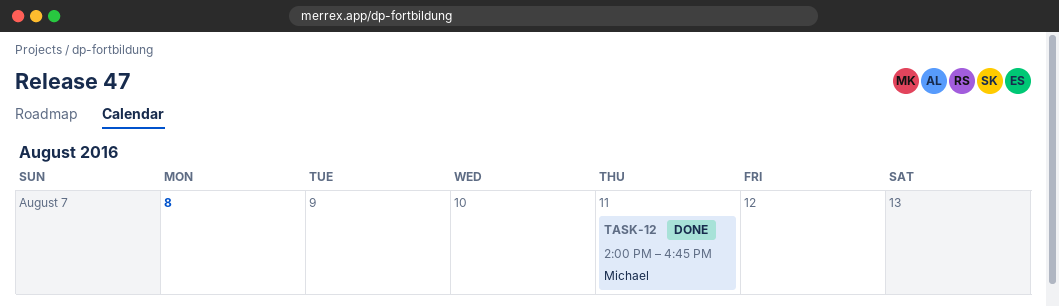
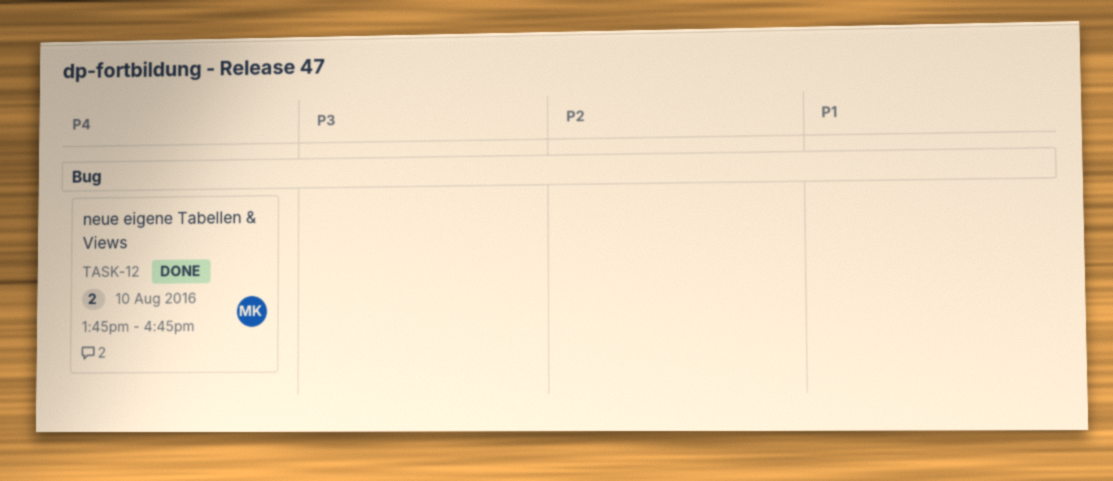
TASK-12, day: Aug 11 -> Aug 10
TASK-12, begins: 14:00 -> 13:45

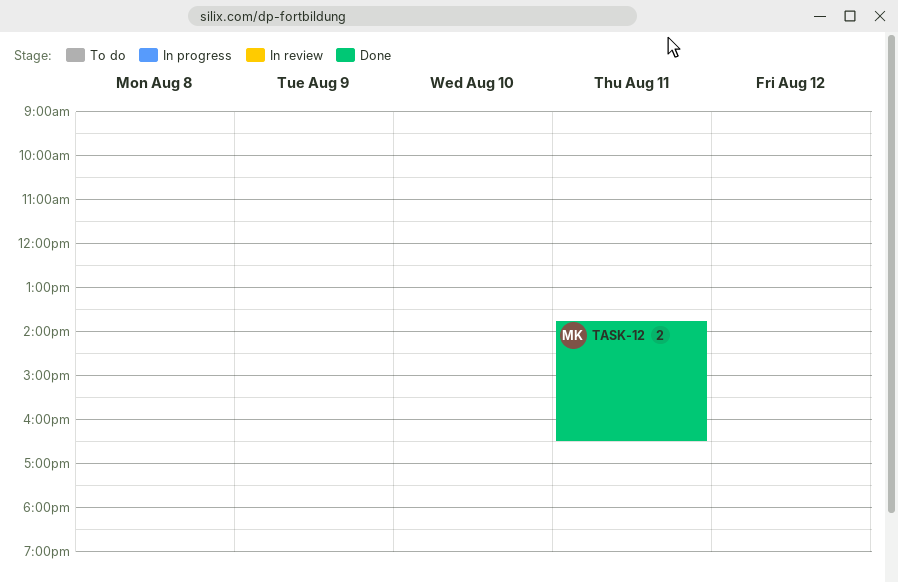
TASK-12, day: Aug 10 -> Aug 11
TASK-12, ends: 16:45 -> 16:30

